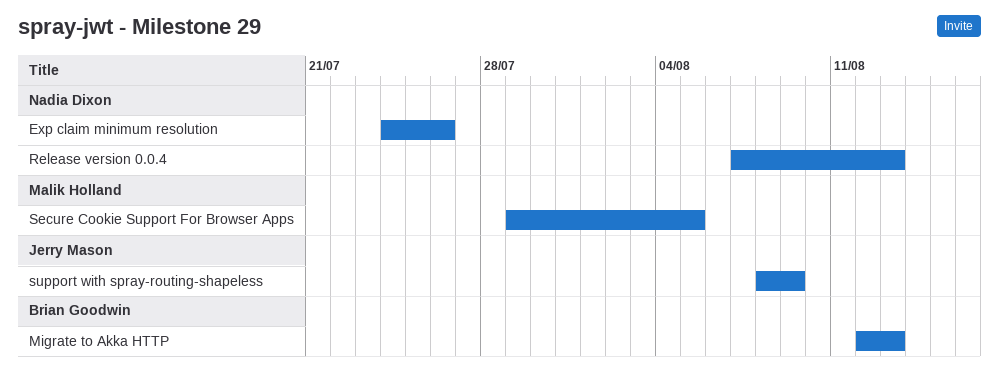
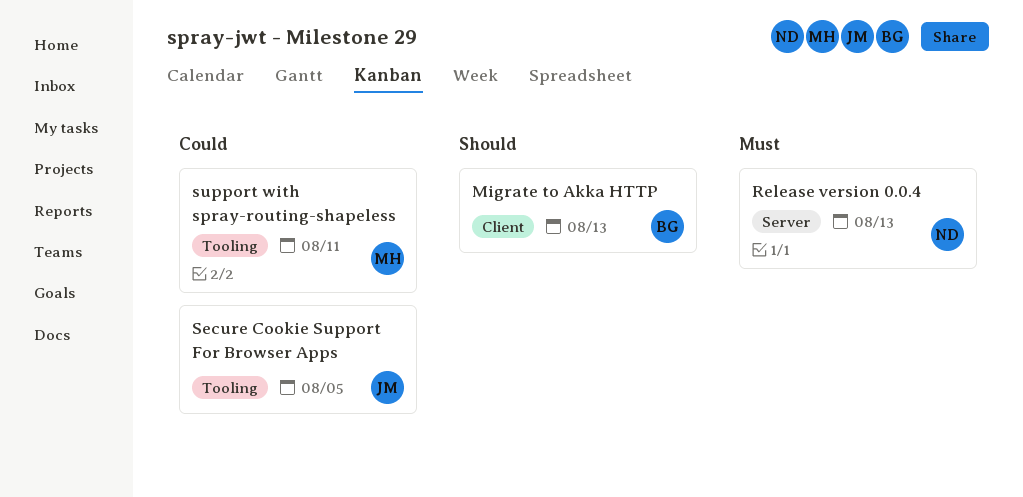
Exp claim minimum resolution: present -> none
Secure Cookie Support For Browser Apps, owner: Malik Holland -> Jerry Mason
support with spray-routing-shapeless, owner: Jerry Mason -> Malik Holland
support with spray-routing-shapeless, due: Aug 9 -> Aug 11

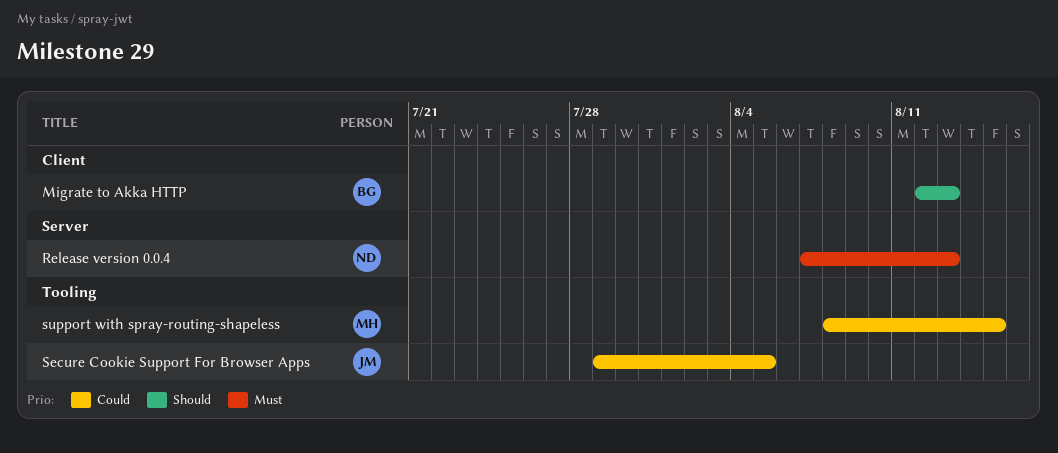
support with spray-routing-shapeless, due: Aug 11 -> Aug 15

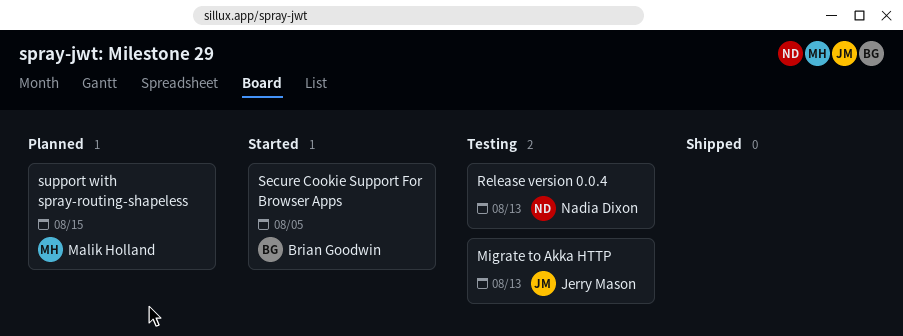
Migrate to Akka HTTP, owner: Brian Goodwin -> Jerry Mason
Secure Cookie Support For Browser Apps, owner: Jerry Mason -> Brian Goodwin

